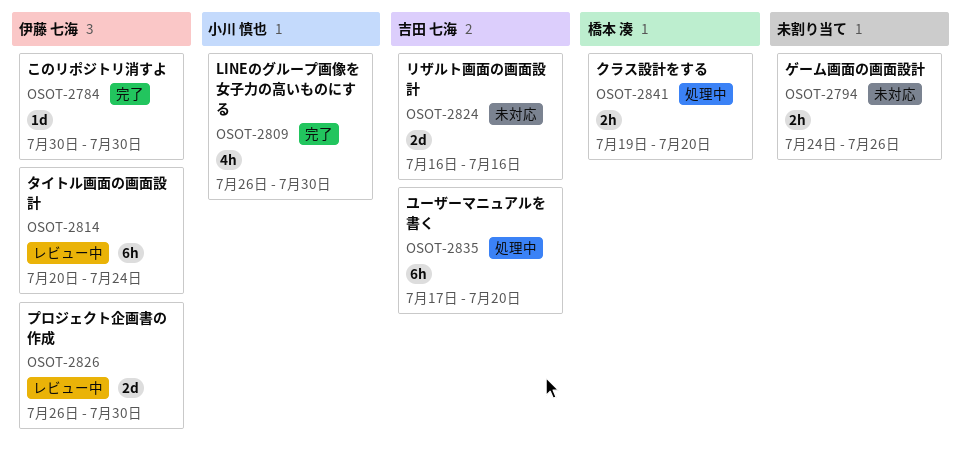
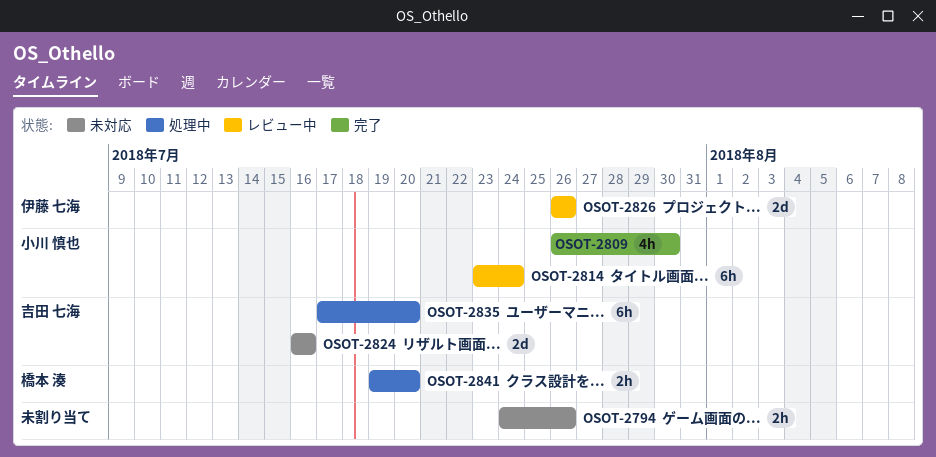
OSOT-2784: present -> none
OSOT-2814, owner: 伊藤 七海 -> 小川 慎也
OSOT-2814, start: Jul 20 -> Jul 23
OSOT-2826, due: Jul 30 -> Jul 26

